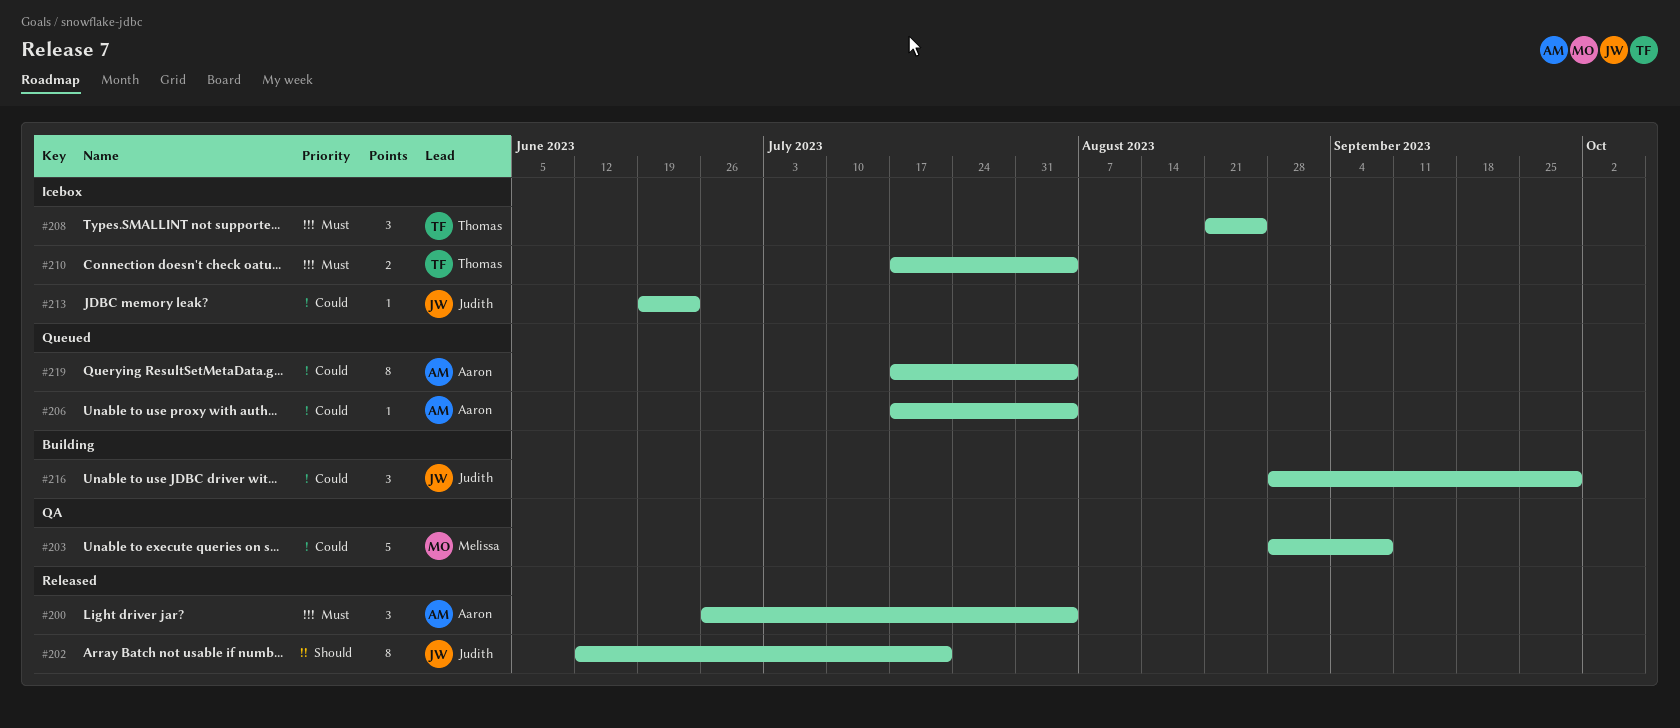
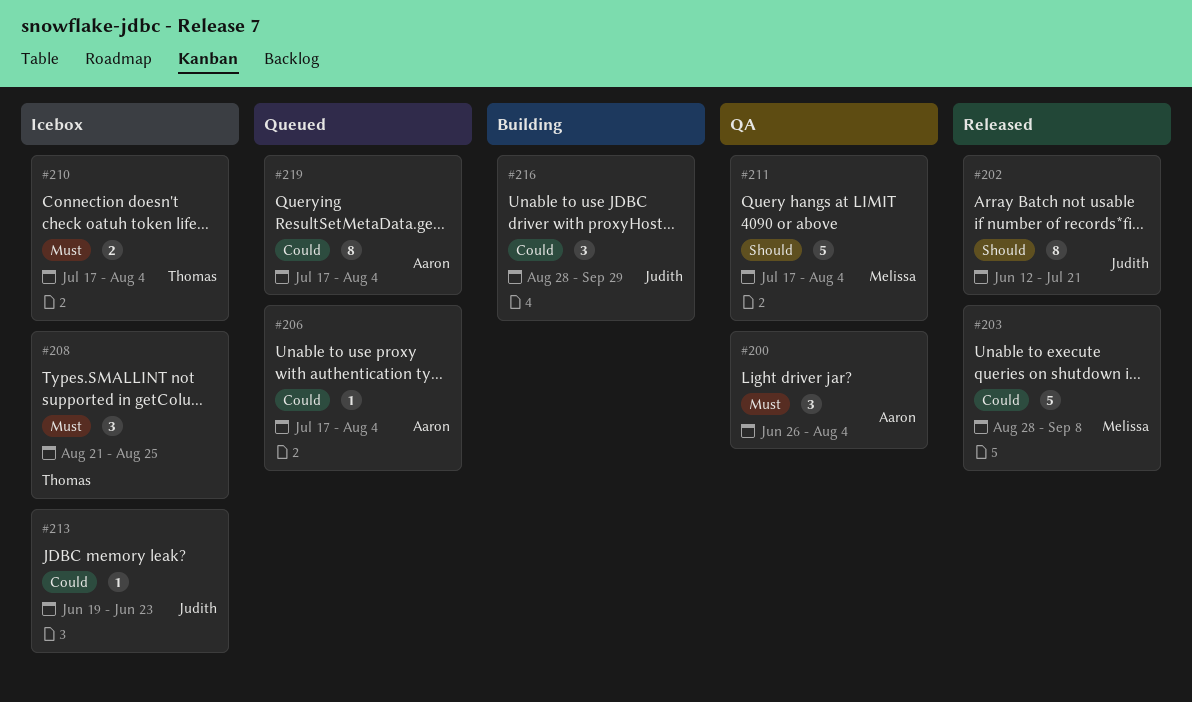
#200, status: Released -> QA
#203, status: QA -> Released
#211: none -> present

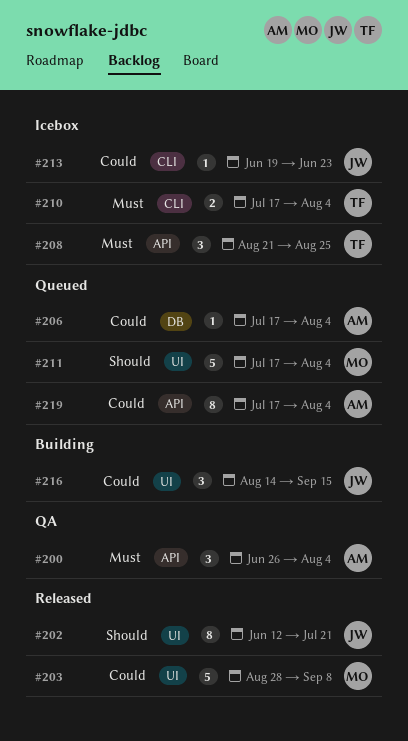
#211, status: QA -> Queued
#216, start: Aug 28 -> Aug 14
#216, due: Sep 29 -> Sep 15

